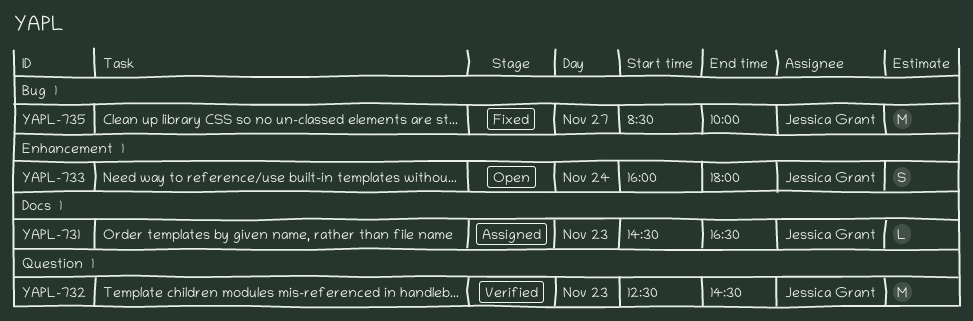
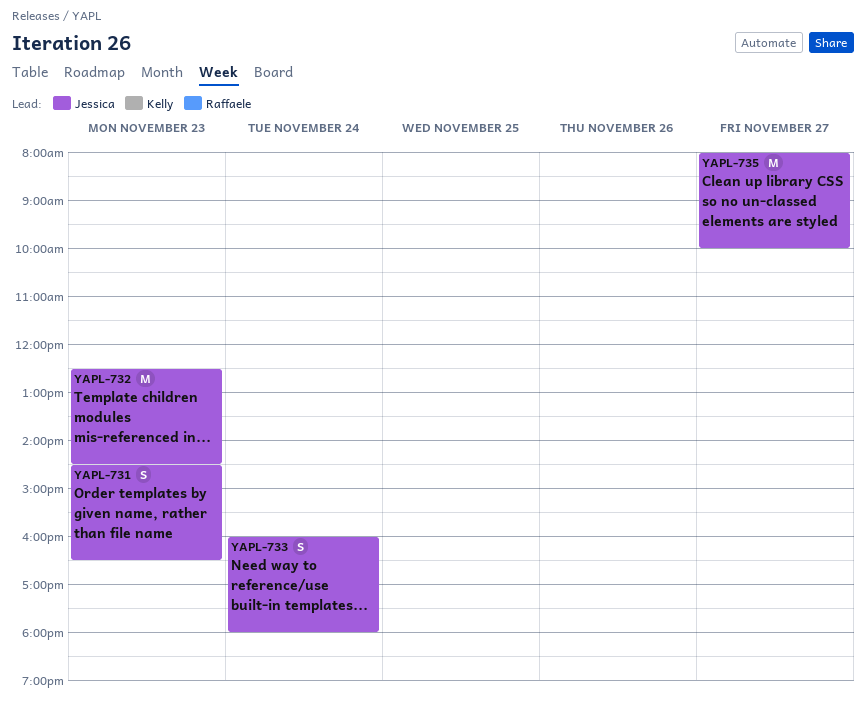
YAPL-731, estimate: L -> S
YAPL-735, begins: 08:30 -> 08:00

